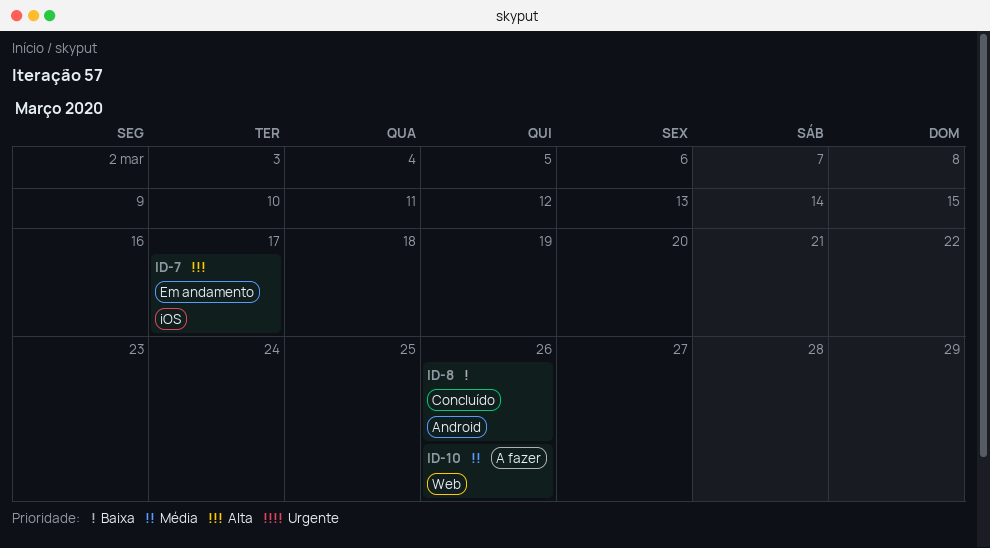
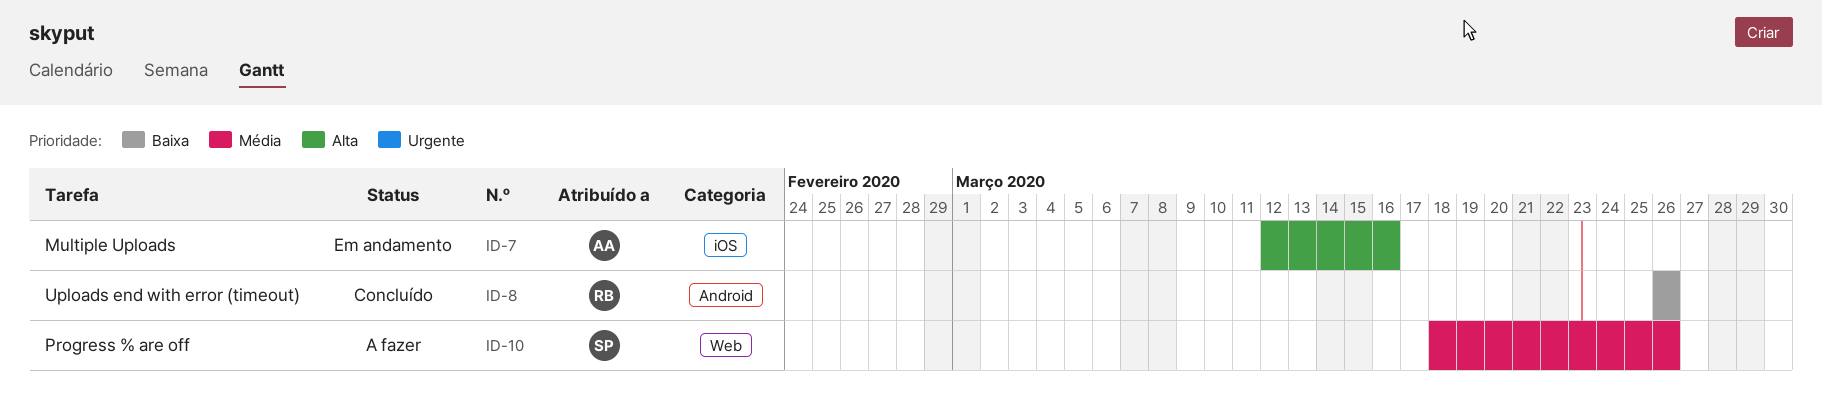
ID-7, due: Mar 17 -> Mar 16

